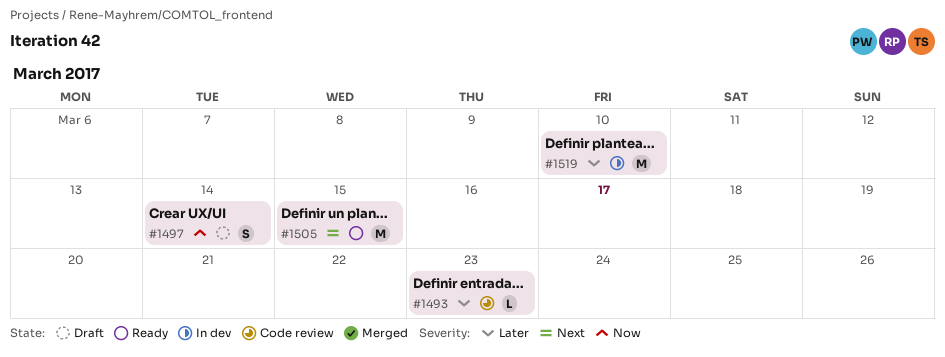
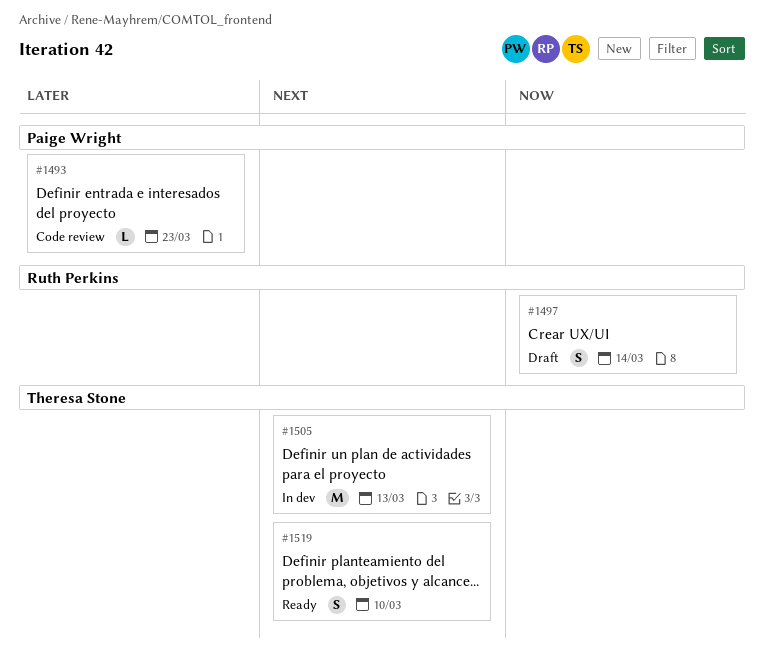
#1505, status: Ready -> In dev
#1505, due: Mar 15 -> Mar 13
#1519, status: In dev -> Ready
#1519, priority: Later -> Next
#1519, estimate: M -> S

